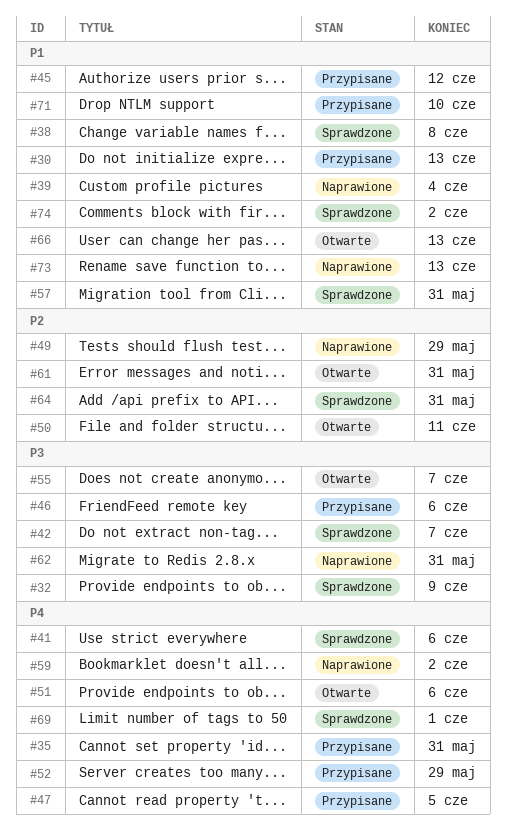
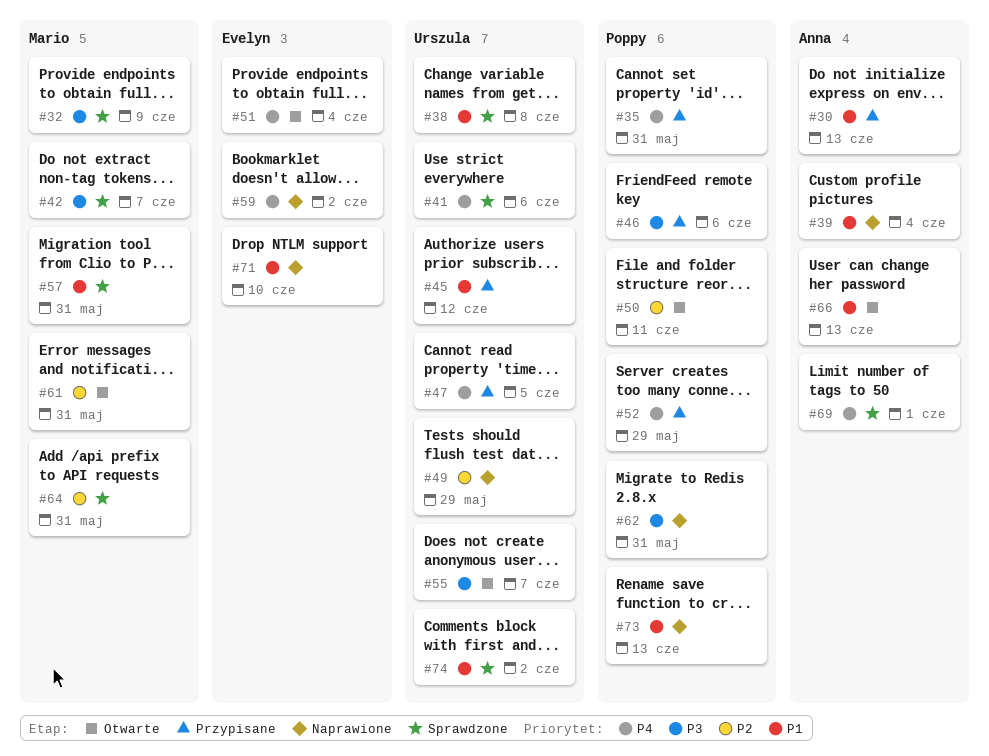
#51, due: Jun 6 -> Jun 4
#71, status: Przypisane -> Naprawione

